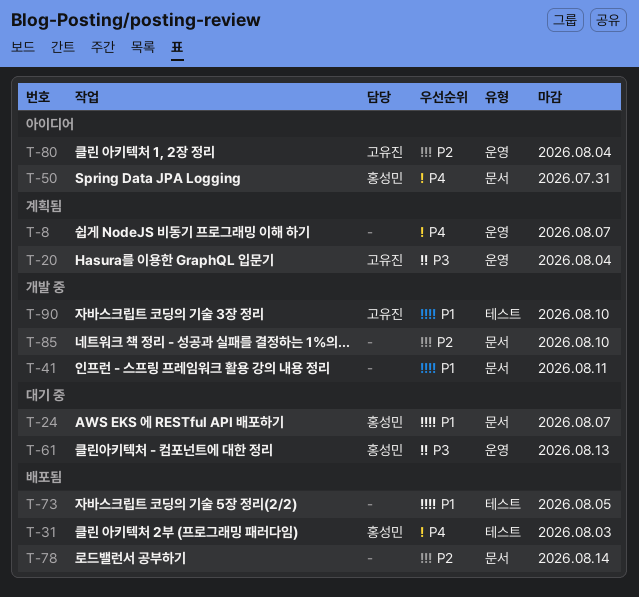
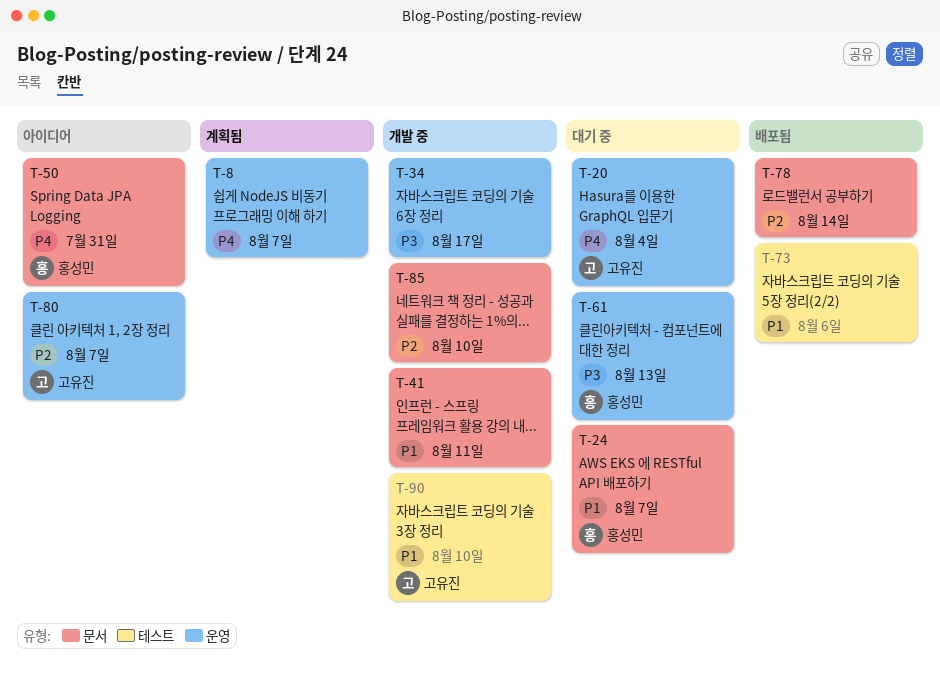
T-20, status: 계획됨 -> 대기 중
T-20, priority: P3 -> P4
T-31: present -> none
T-34: none -> present
T-73, due: Aug 5 -> Aug 6
T-80, due: Aug 4 -> Aug 7

